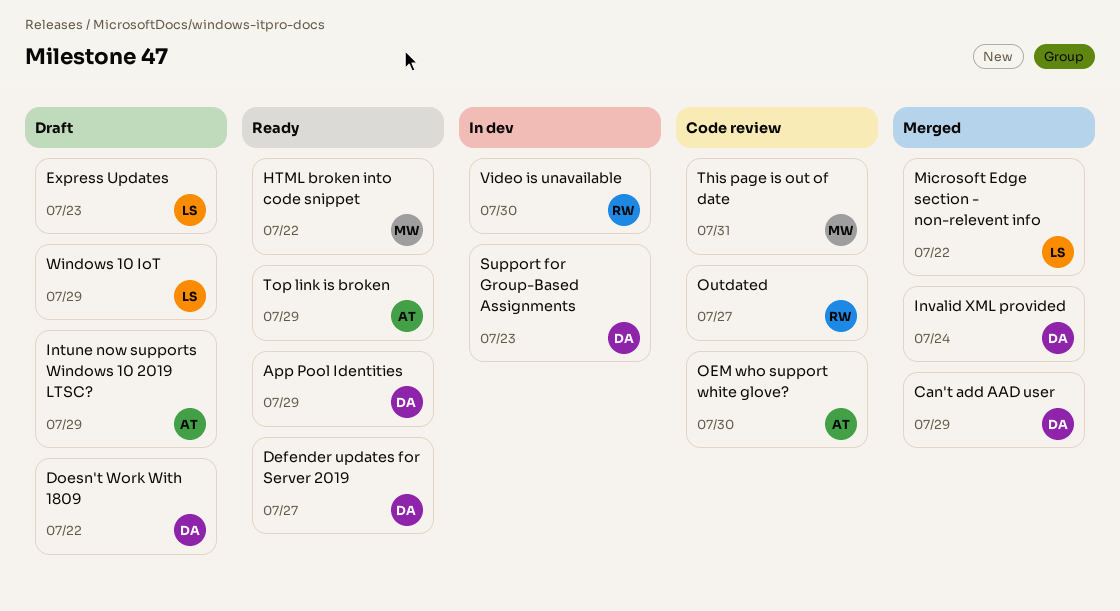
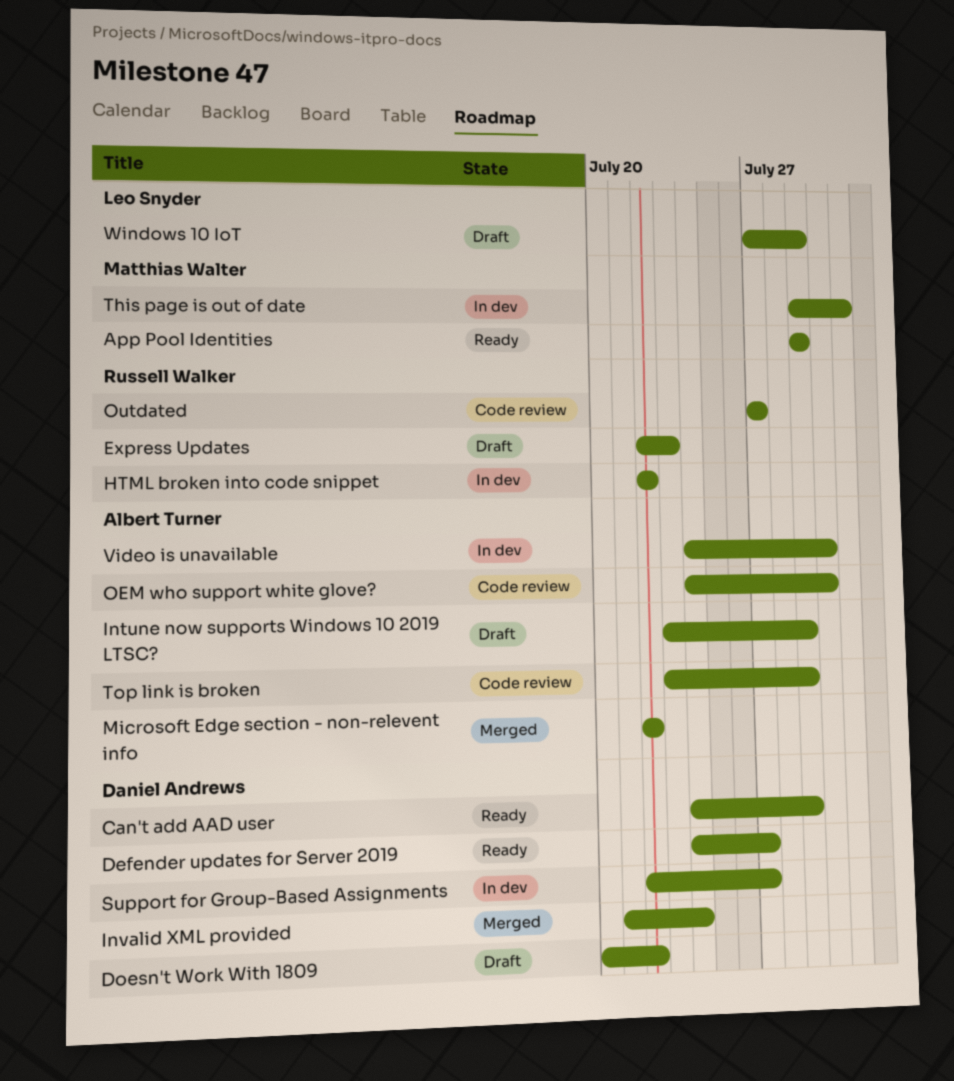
App Pool Identities, owner: Daniel Andrews -> Matthias Walter
Can't add AAD user, status: Merged -> Ready
Express Updates, owner: Leo Snyder -> Russell Walker
HTML broken into code snippet, status: Ready -> In dev
HTML broken into code snippet, owner: Matthias Walter -> Russell Walker
Microsoft Edge section - non-relevent info, owner: Leo Snyder -> Albert Turner
Support for Group-Based Assignments, due: Jul 23 -> Jul 27
This page is out of date, status: Code review -> In dev
Top link is broken, status: Ready -> Code review
Video is unavailable, owner: Russell Walker -> Albert Turner

